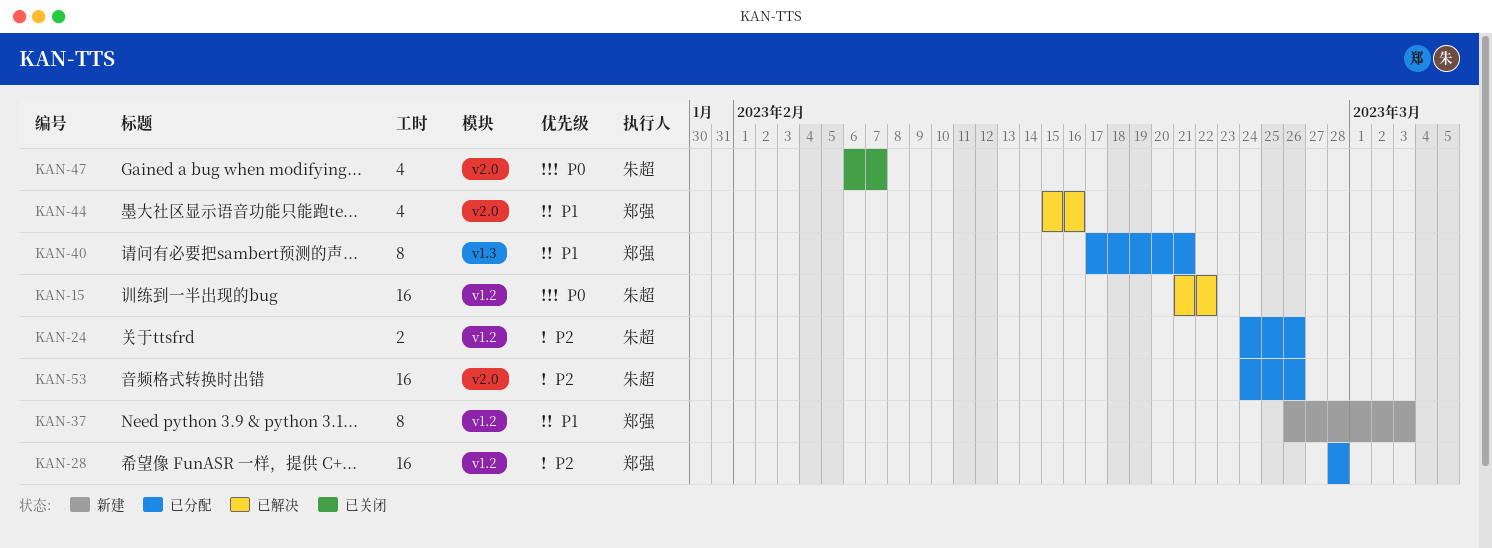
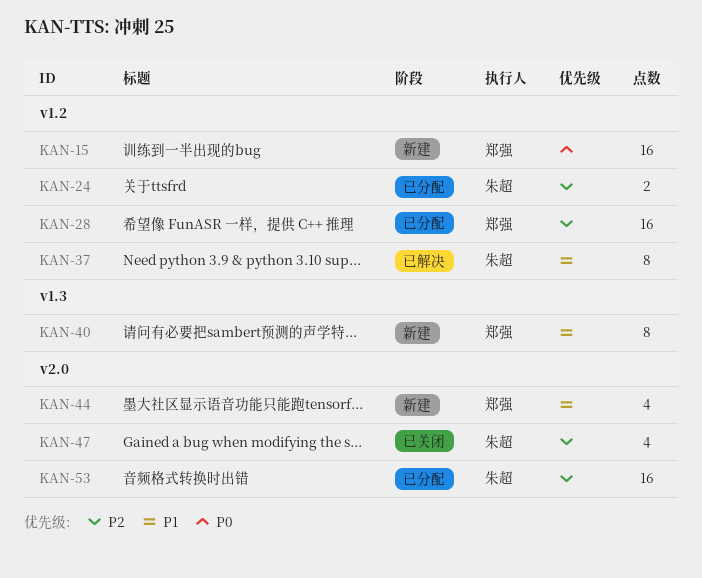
KAN-15, status: 已解决 -> 新建
KAN-15, owner: 朱超 -> 郑强
KAN-37, status: 新建 -> 已解决
KAN-37, owner: 郑强 -> 朱超
KAN-40, status: 已分配 -> 新建
KAN-44, status: 已解决 -> 新建
KAN-47, priority: P0 -> P2

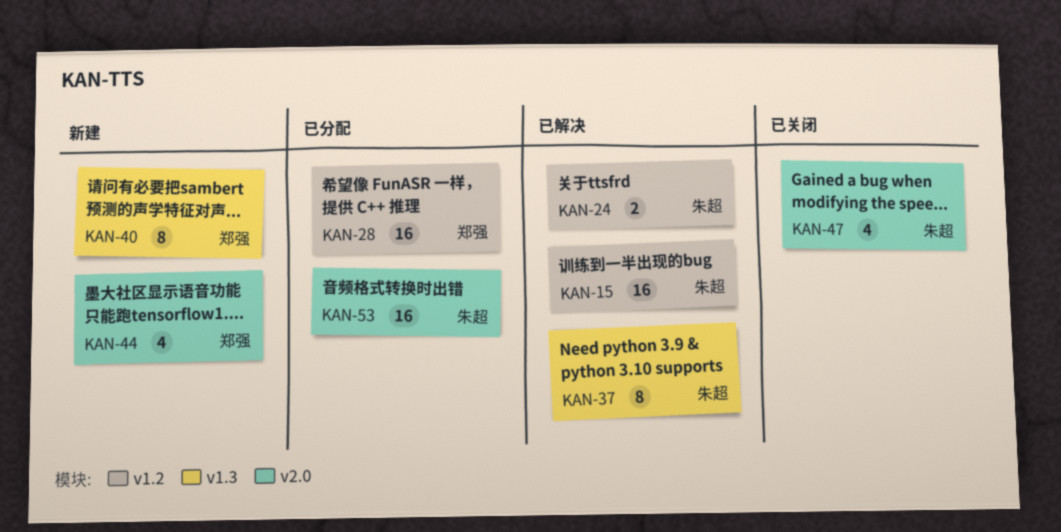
KAN-15, status: 新建 -> 已解决
KAN-15, owner: 郑强 -> 朱超
KAN-24, status: 已分配 -> 已解决
KAN-37, label: v1.2 -> v1.3

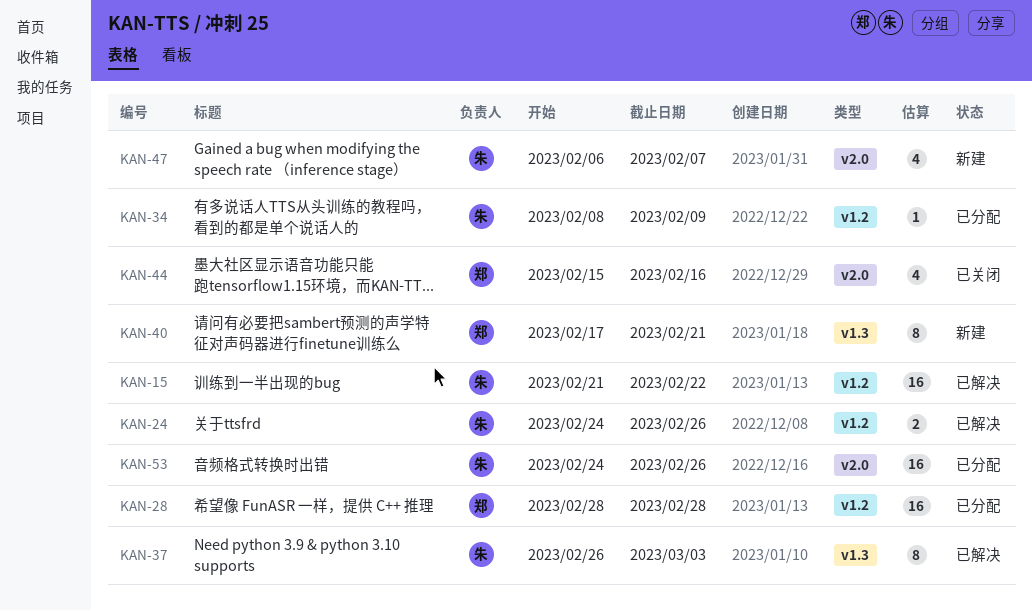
KAN-34: none -> present
KAN-44, status: 新建 -> 已关闭
KAN-47, status: 已关闭 -> 新建

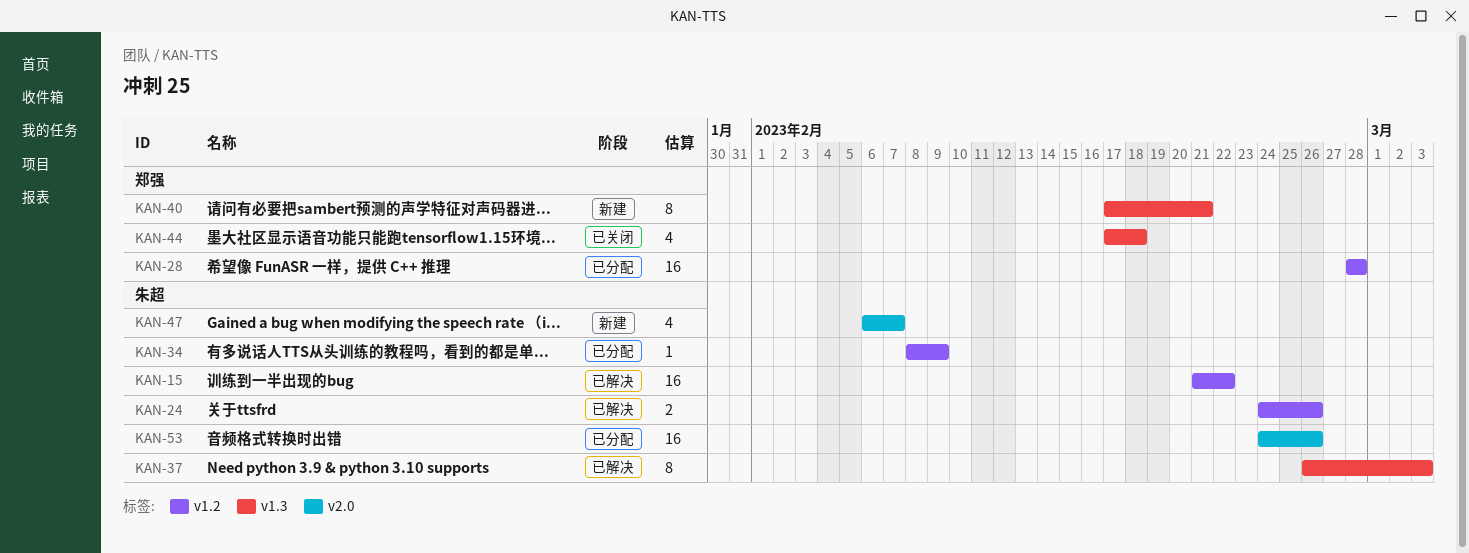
KAN-44, label: v2.0 -> v1.3
KAN-44, start: Feb 15 -> Feb 17
KAN-44, due: Feb 16 -> Feb 18

